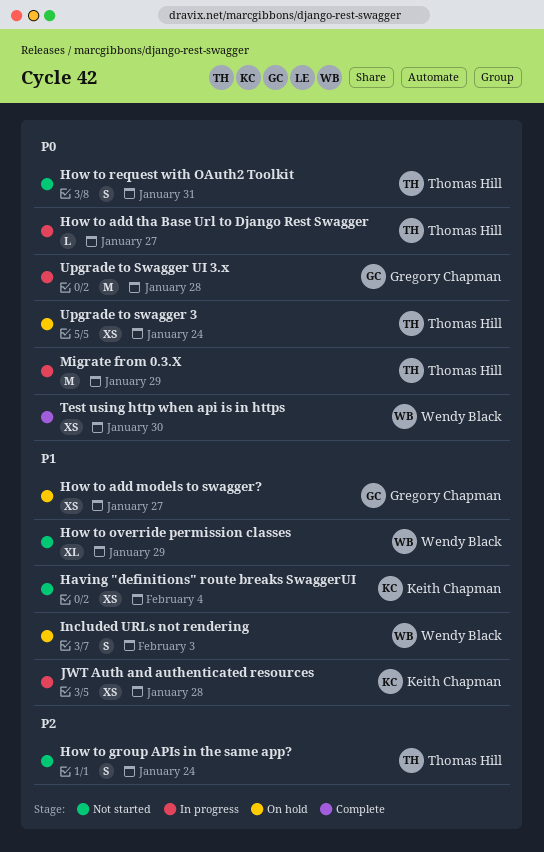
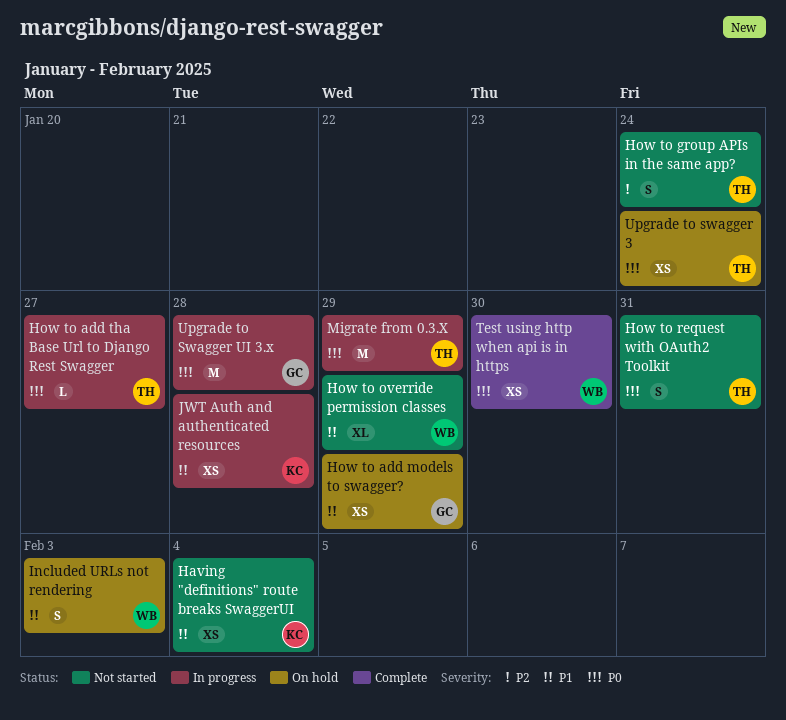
How to add models to swagger?, due: Jan 27 -> Jan 29

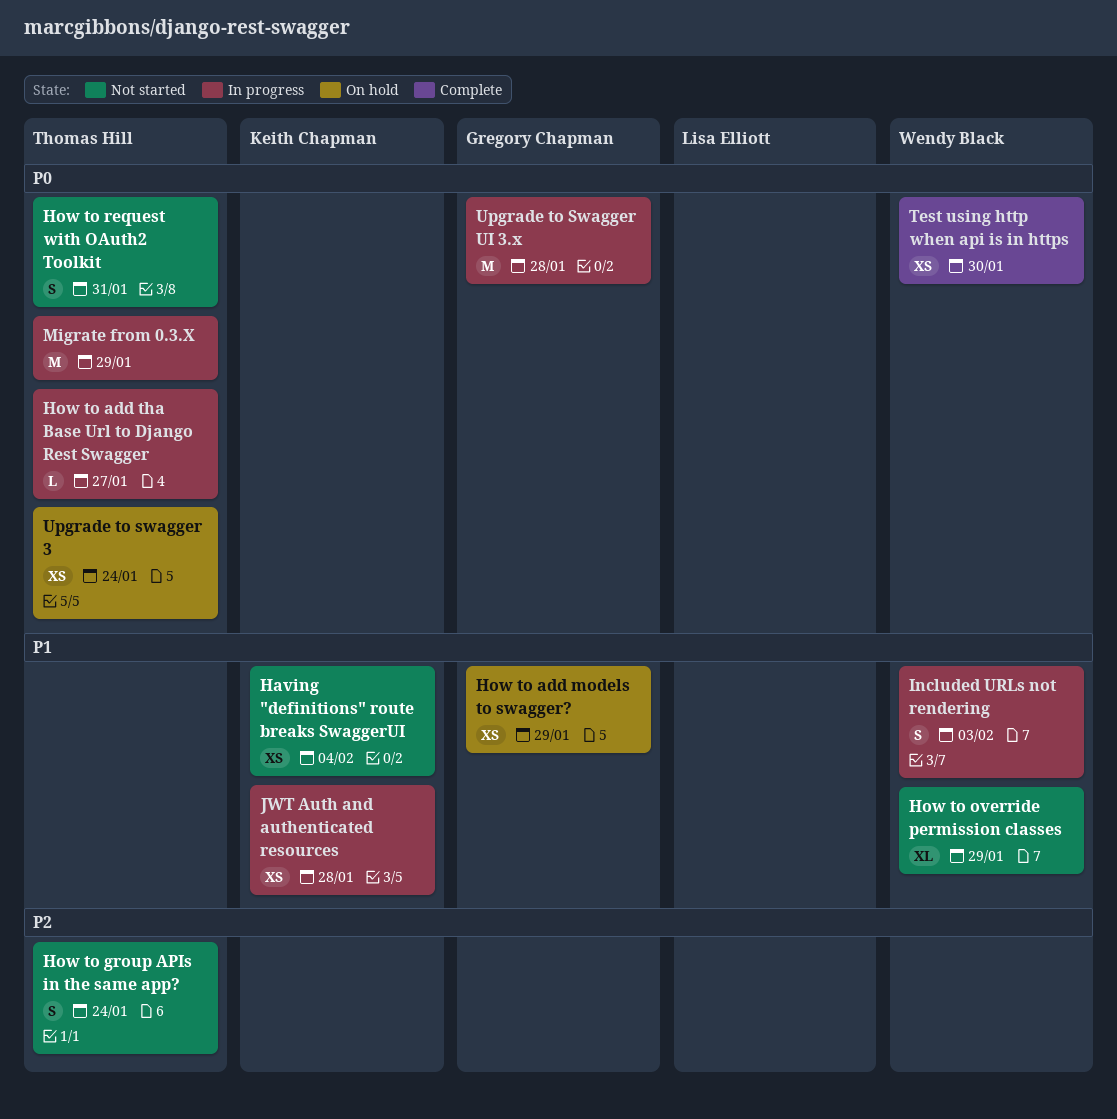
Included URLs not rendering, status: On hold -> In progress

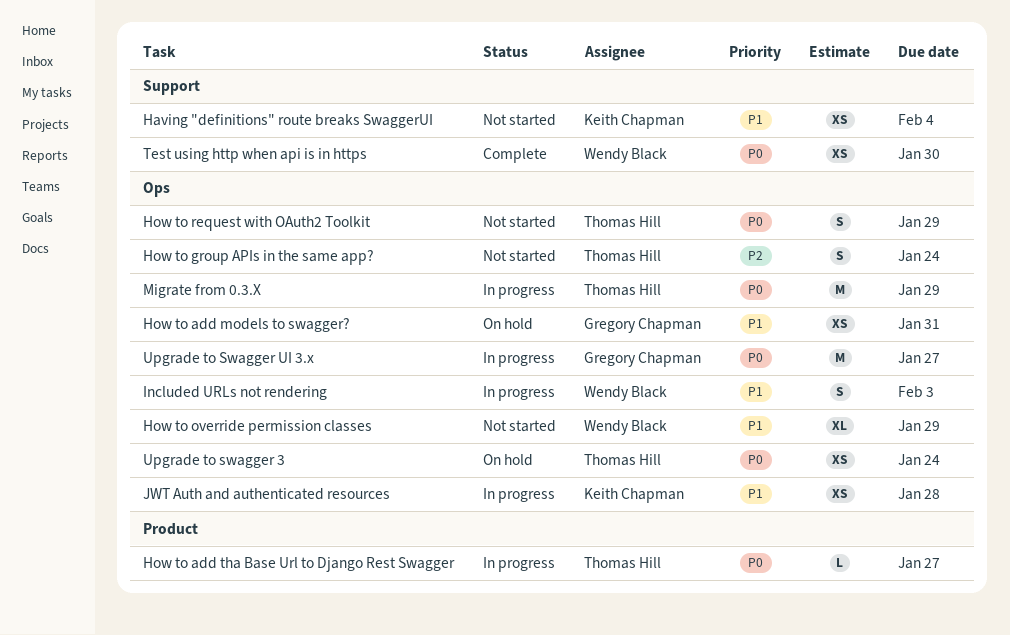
How to add models to swagger?, due: Jan 29 -> Jan 31
How to request with OAuth2 Toolkit, due: Jan 31 -> Jan 29
Upgrade to Swagger UI 3.x, due: Jan 28 -> Jan 27

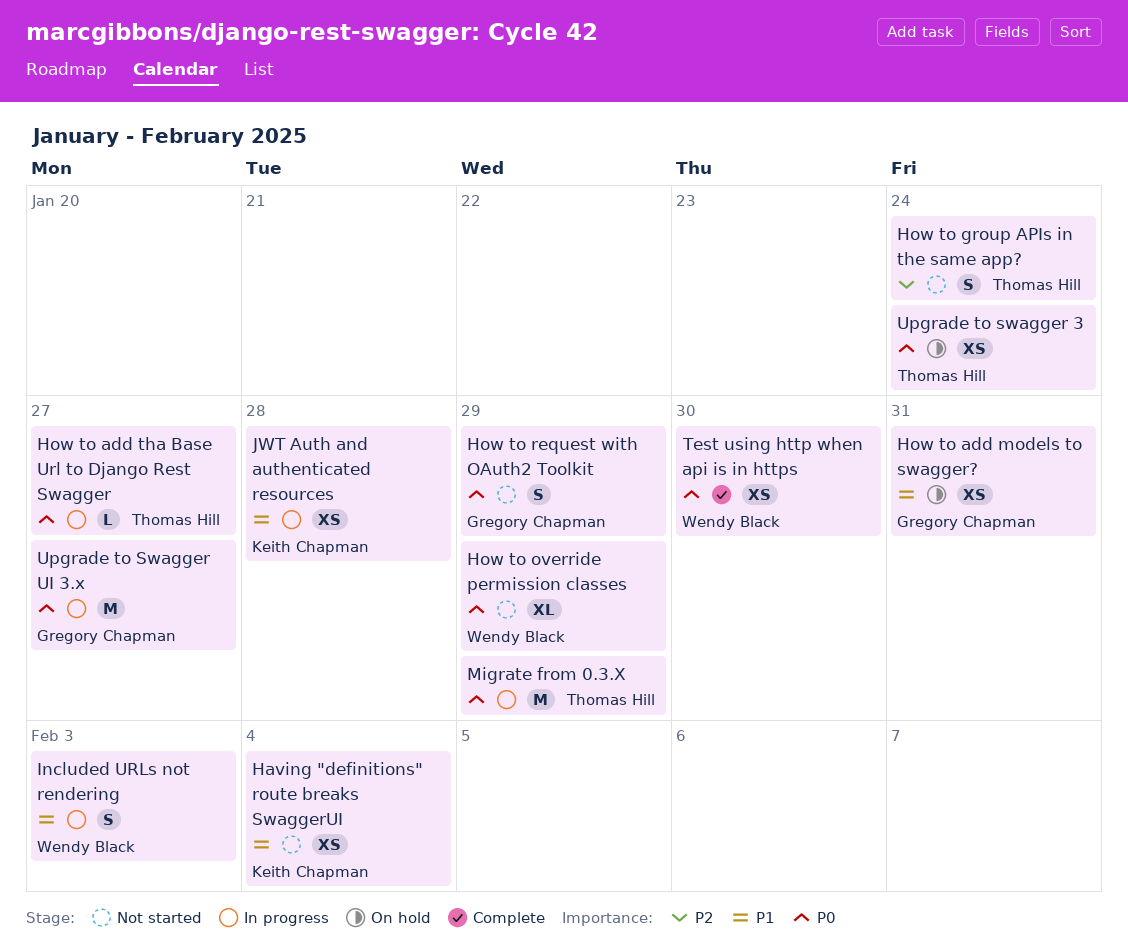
How to override permission classes, priority: P1 -> P0
How to request with OAuth2 Toolkit, owner: Thomas Hill -> Gregory Chapman

